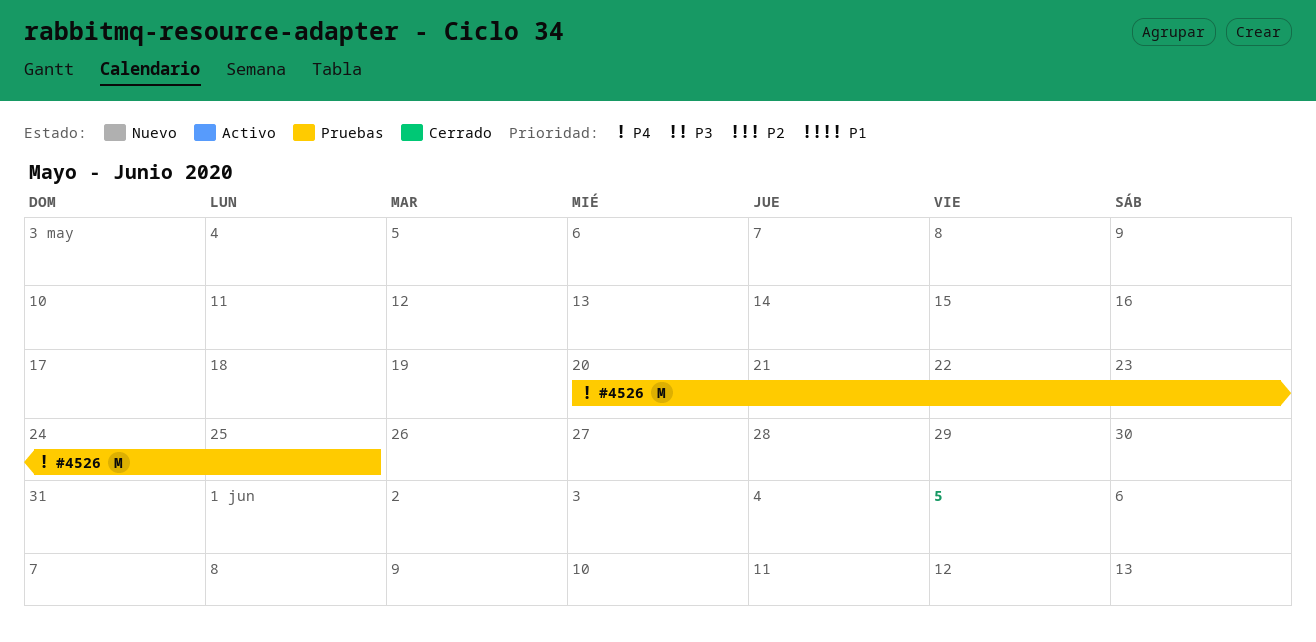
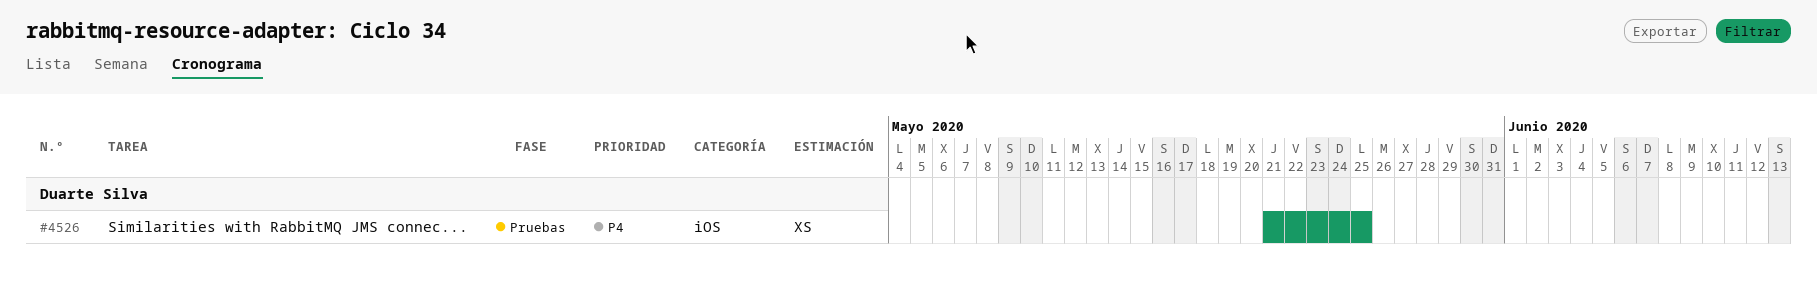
#4526, estimate: M -> XS
#4526, start: May 20 -> May 21

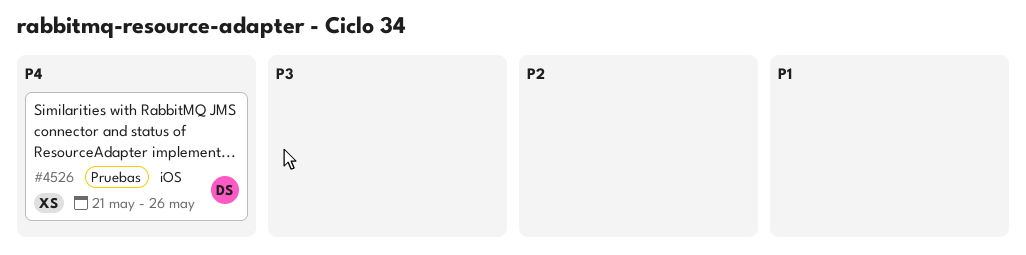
#4526, due: May 25 -> May 26

